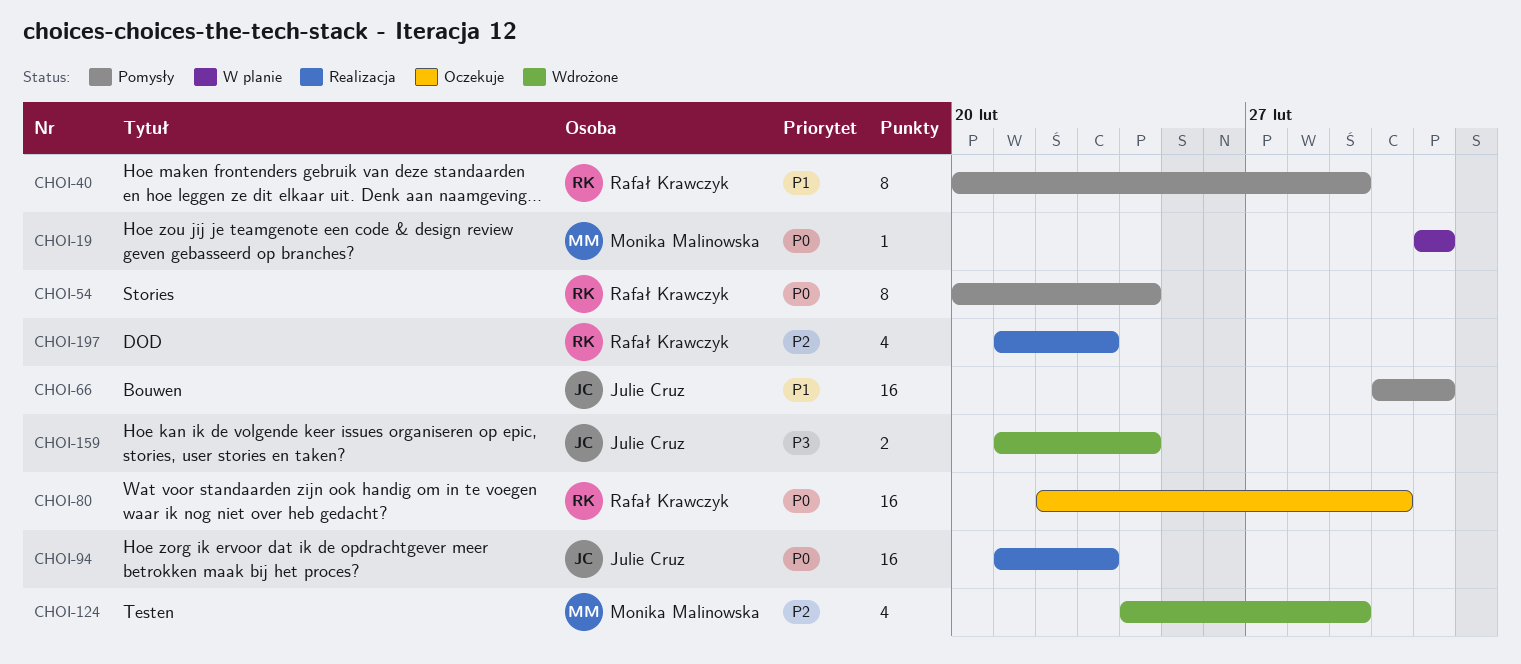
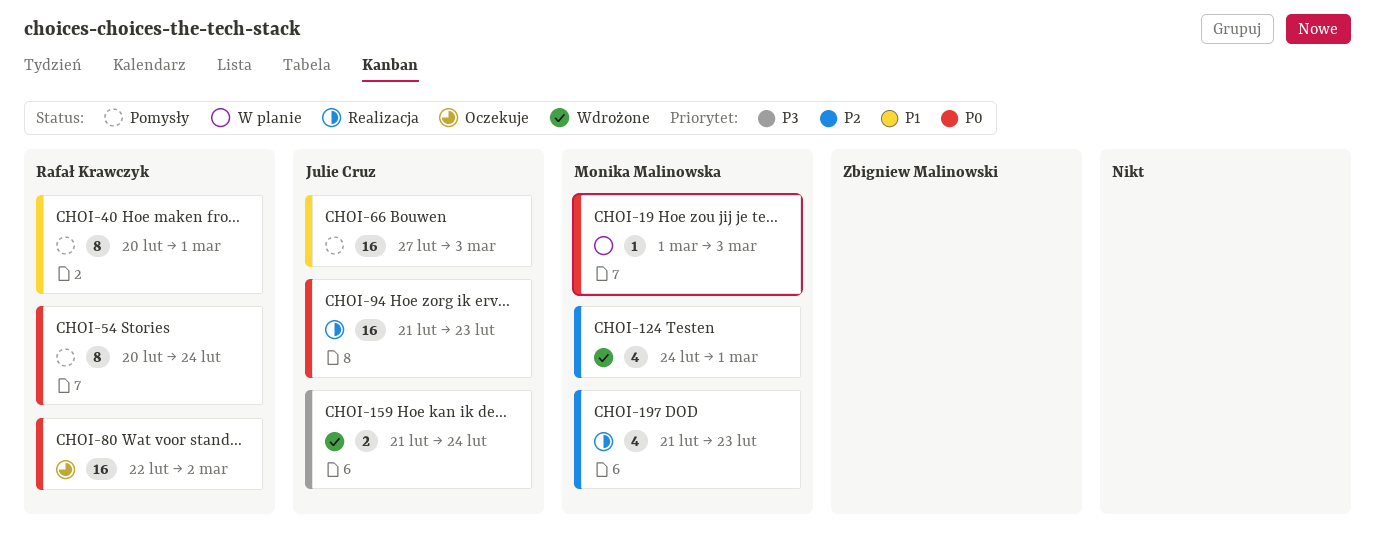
CHOI-19, start: Mar 3 -> Mar 1
CHOI-66, start: Mar 2 -> Feb 27
CHOI-197, owner: Rafał Krawczyk -> Monika Malinowska

